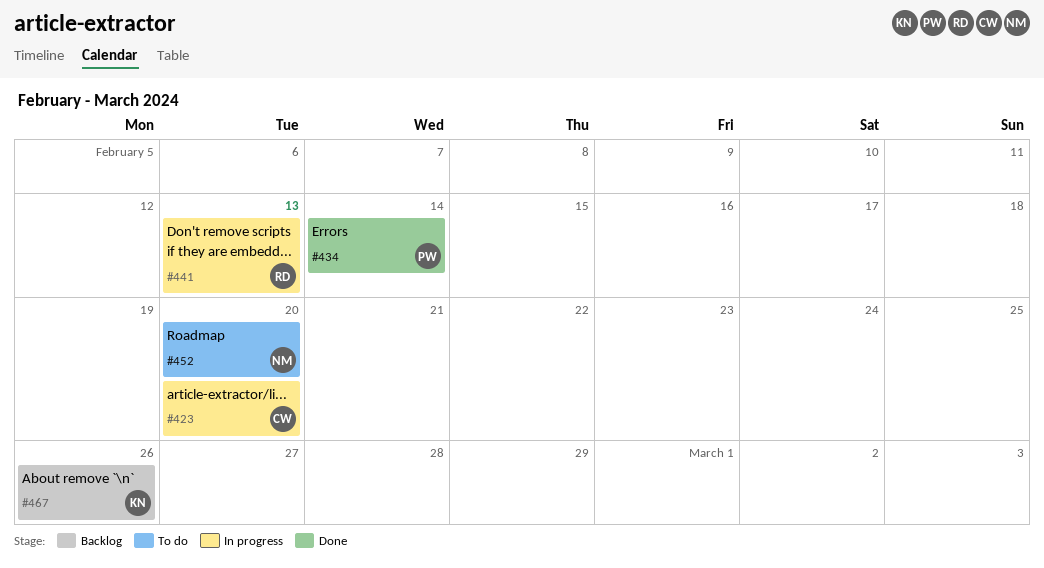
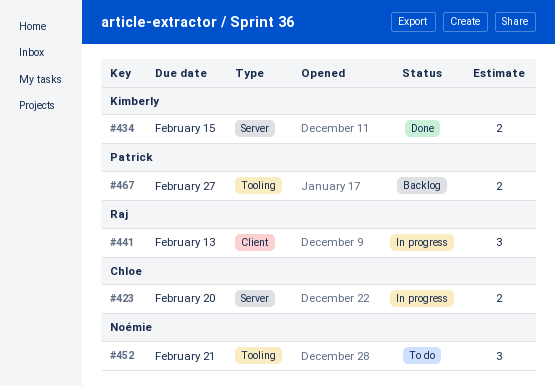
#434, owner: Patrick -> Kimberly
#434, due: Feb 14 -> Feb 15
#452, due: Feb 20 -> Feb 21
#467, owner: Kimberly -> Patrick
#467, due: Feb 26 -> Feb 27

